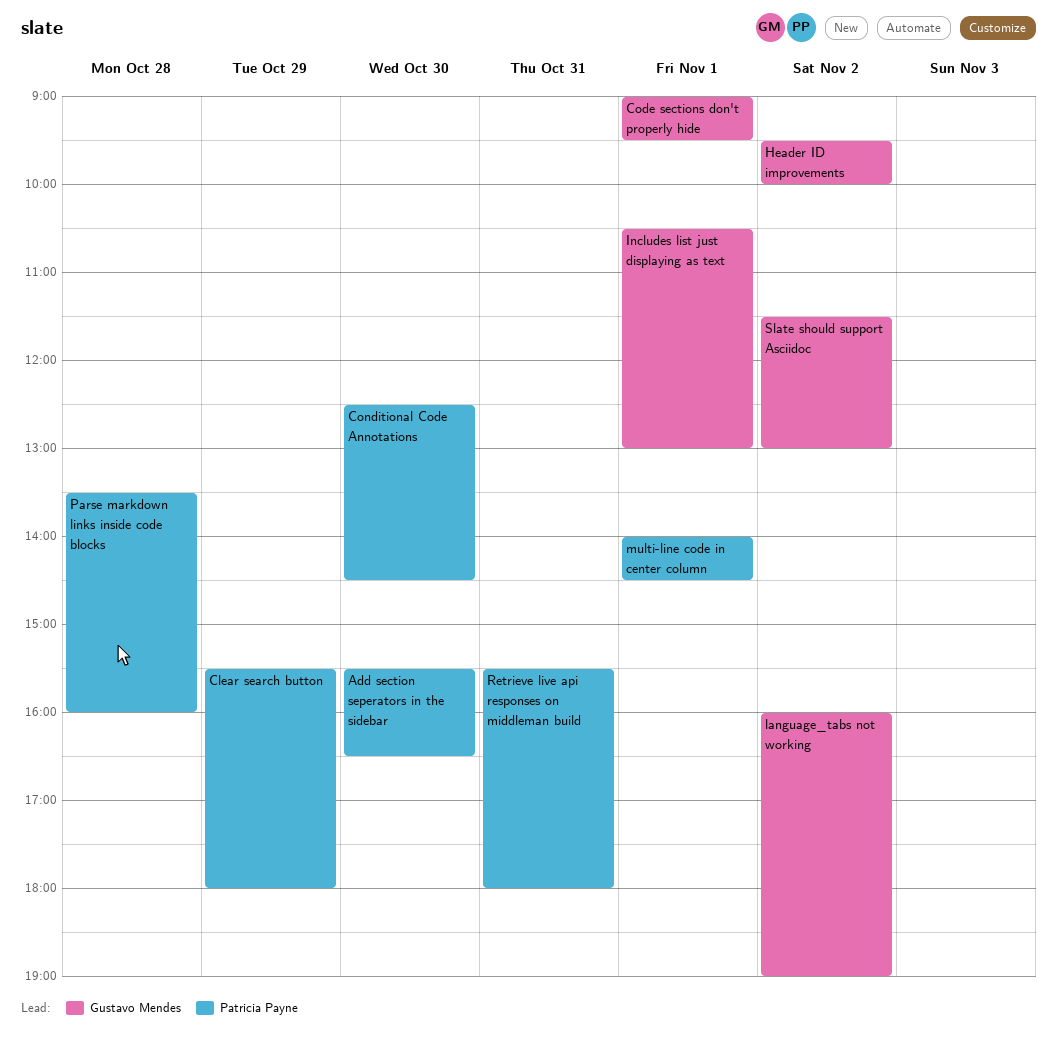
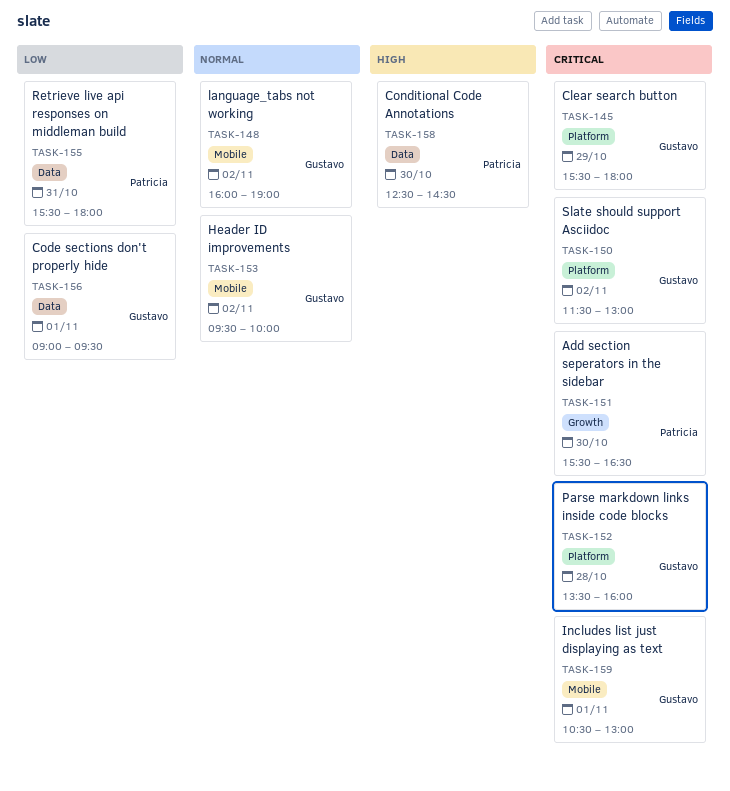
Clear search button, owner: Patricia Payne -> Gustavo Mendes
multi-line code in center column: present -> none
Parse markdown links inside code blocks, owner: Patricia Payne -> Gustavo Mendes

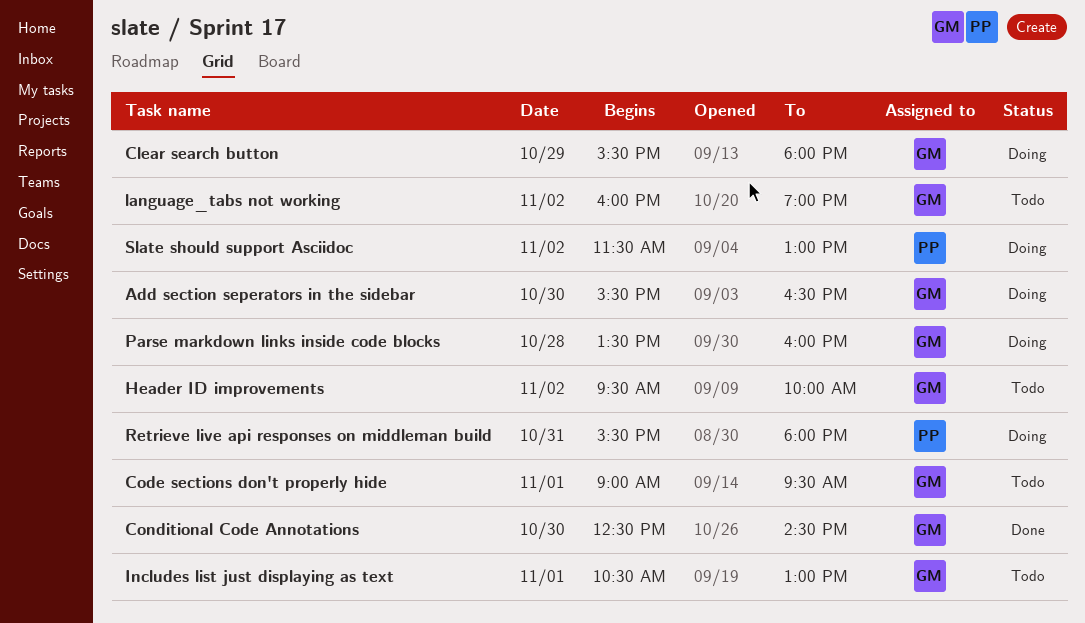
Add section seperators in the sidebar, owner: Patricia -> Gustavo
Conditional Code Annotations, owner: Patricia -> Gustavo
Slate should support Asciidoc, owner: Gustavo -> Patricia

